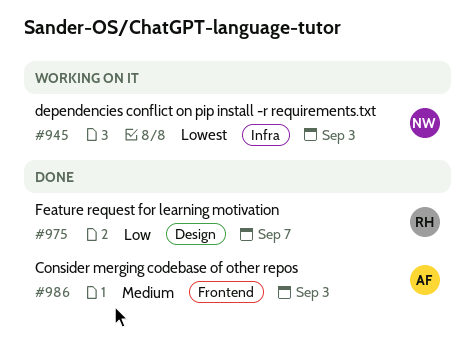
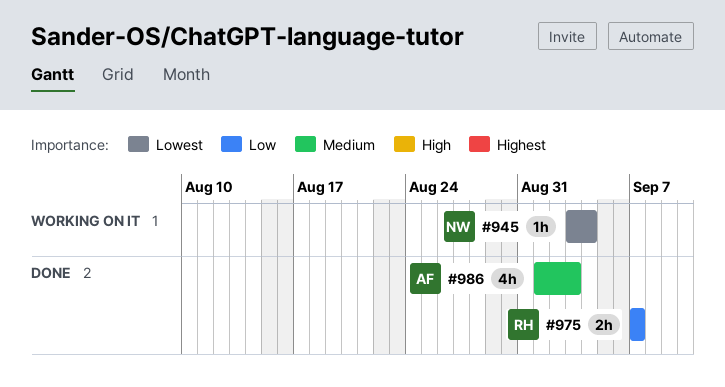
#945, due: Sep 3 -> Sep 4

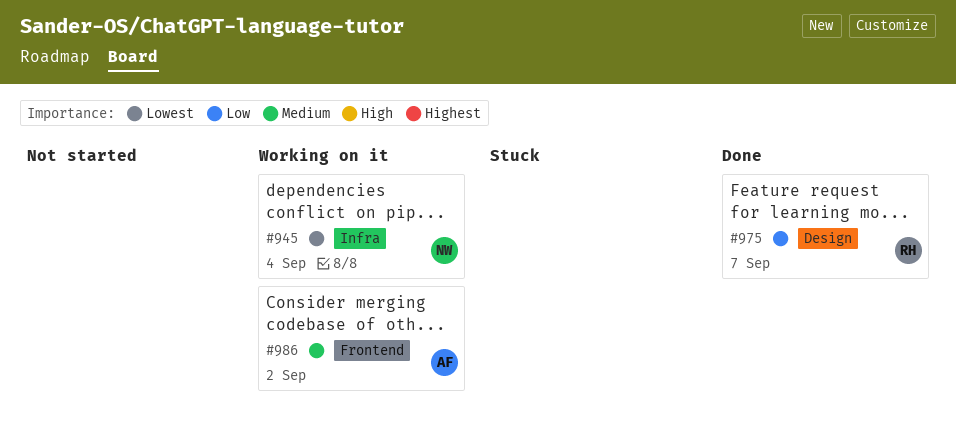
#986, status: Done -> Working on it
#986, due: Sep 3 -> Sep 2

